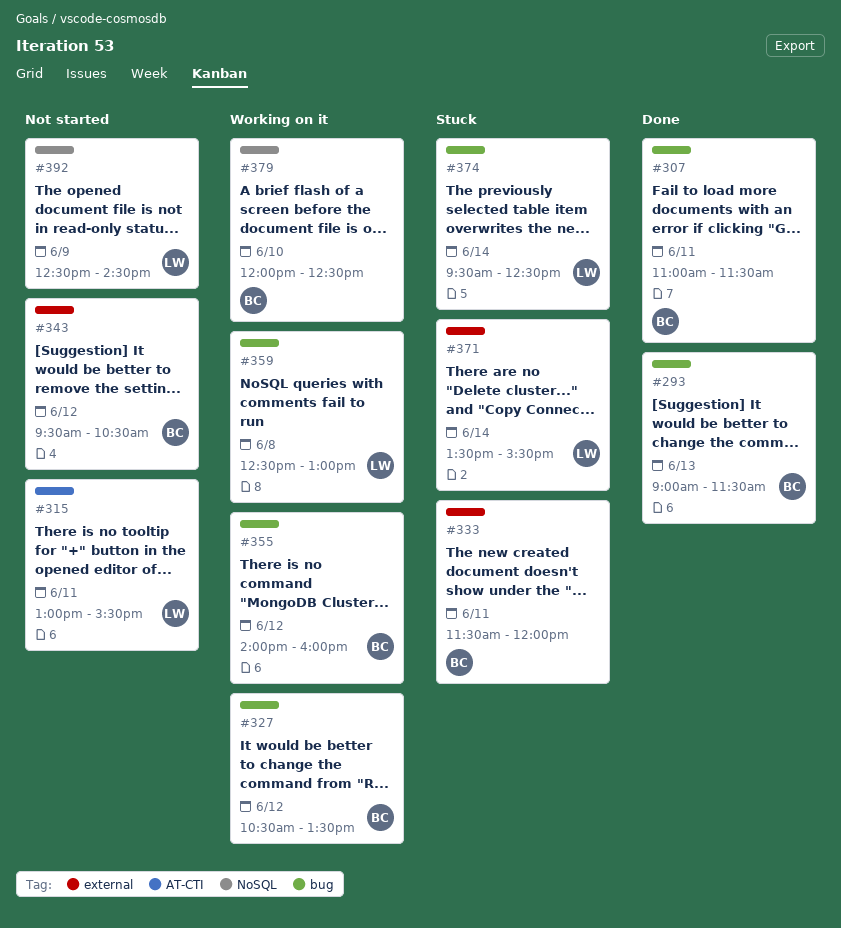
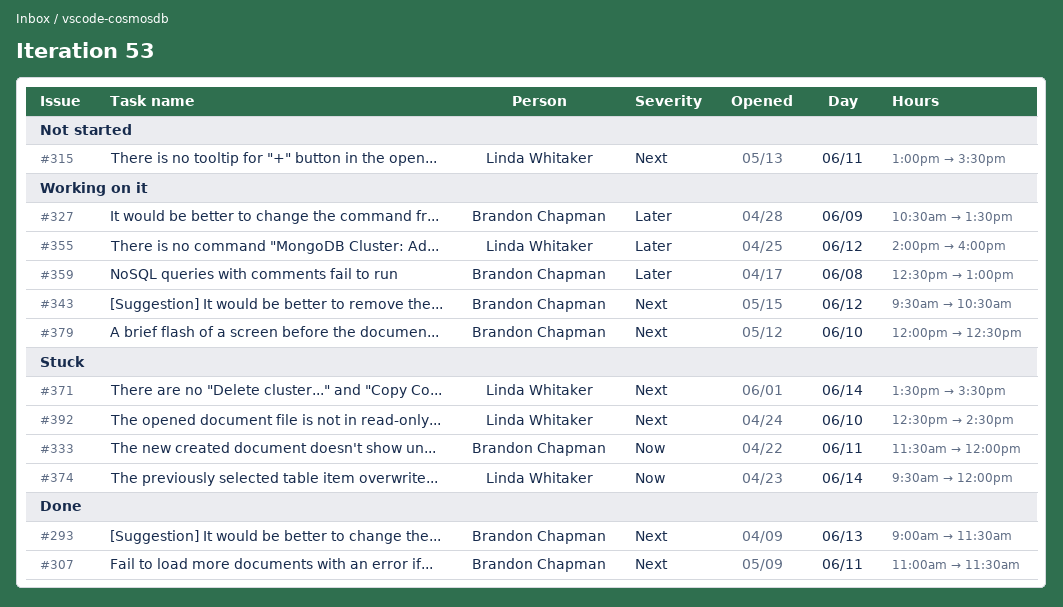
#327, day: Jun 12 -> Jun 9
#343, status: Not started -> Working on it
#355, owner: Brandon Chapman -> Linda Whitaker
#359, owner: Linda Whitaker -> Brandon Chapman
#374, ends: 12:30 -> 12:00
#392, status: Not started -> Stuck
#392, day: Jun 9 -> Jun 10

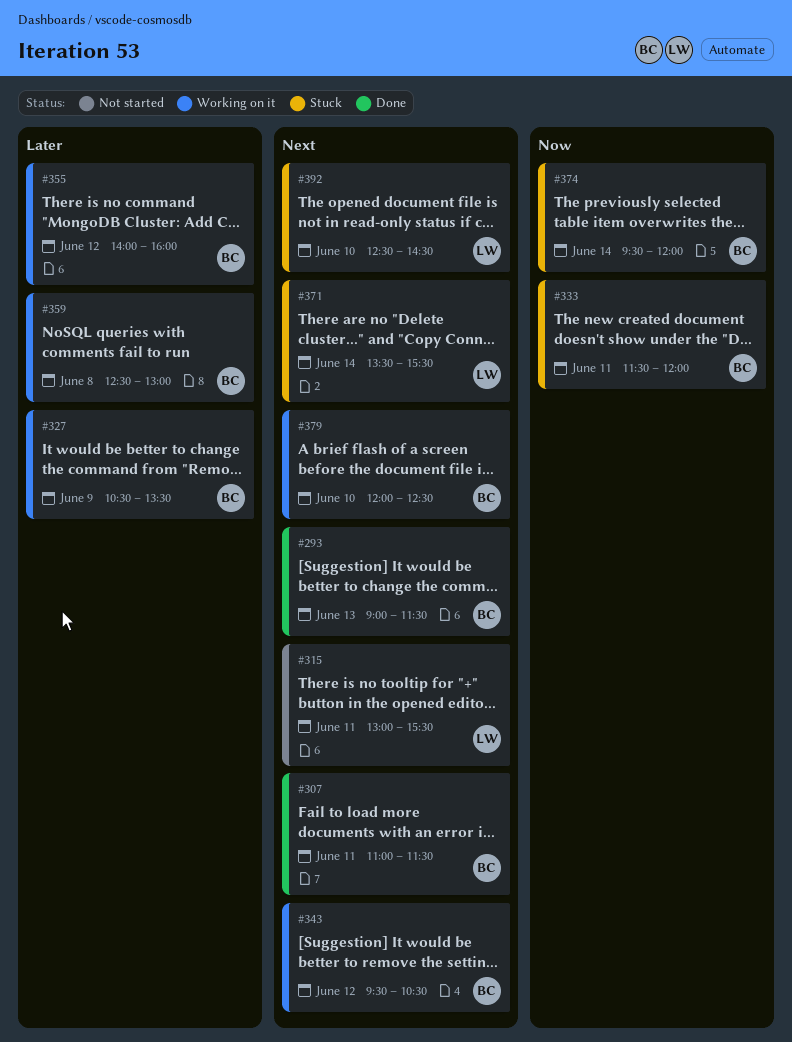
#355, owner: Linda Whitaker -> Brandon Chapman
#374, owner: Linda Whitaker -> Brandon Chapman

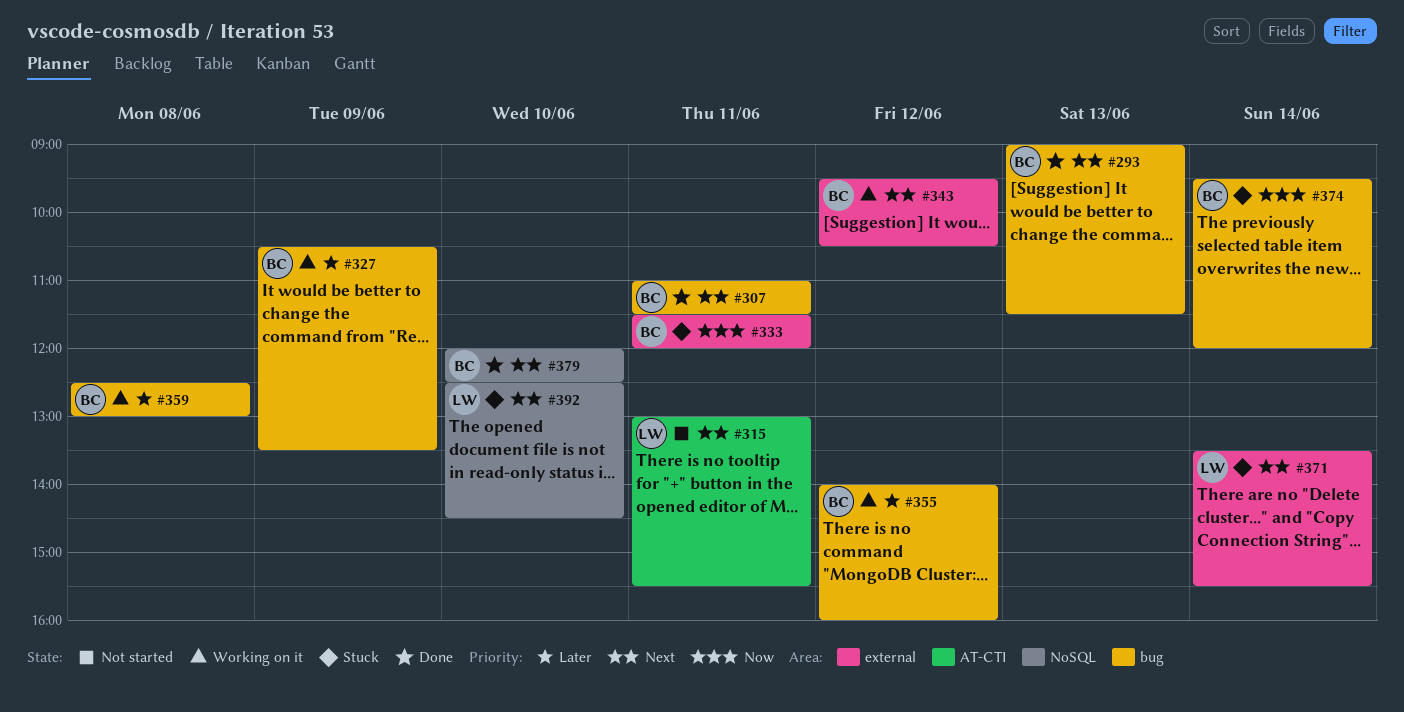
#379, status: Working on it -> Done

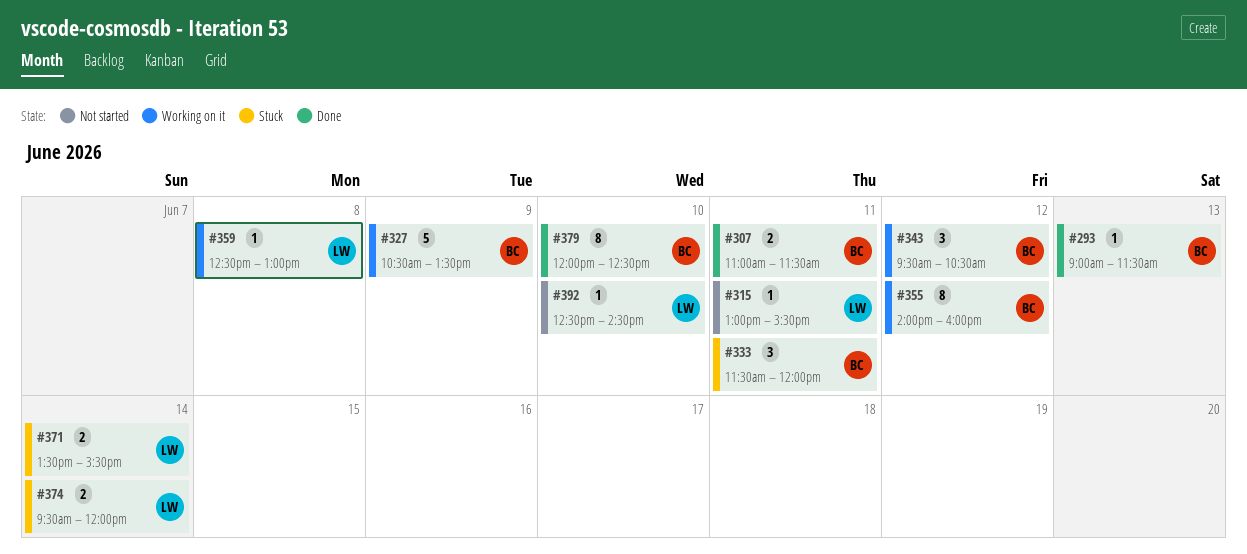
#359, owner: BC -> LW
#374, owner: BC -> LW
#392, status: Stuck -> Not started

